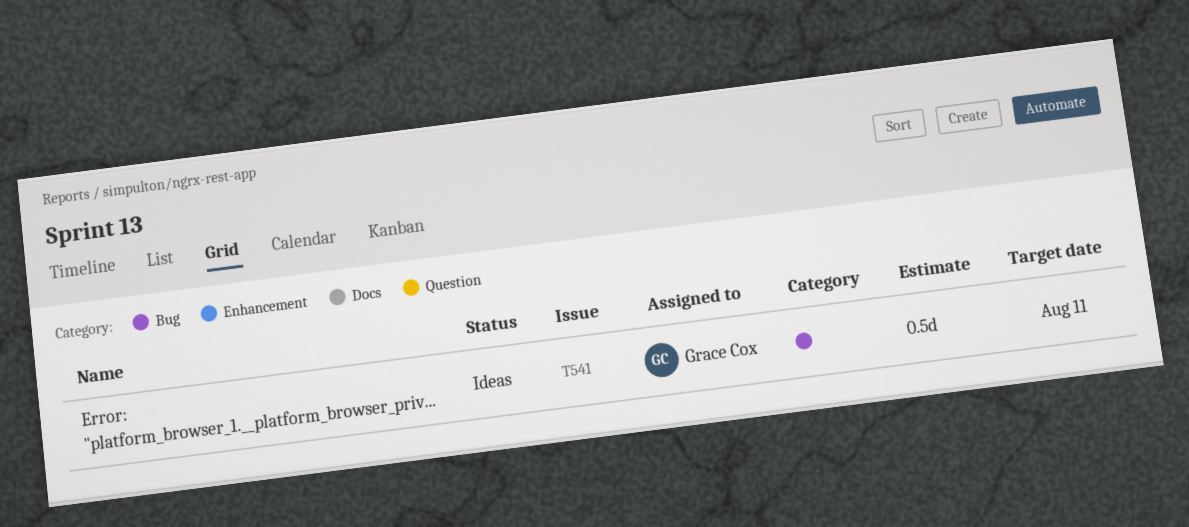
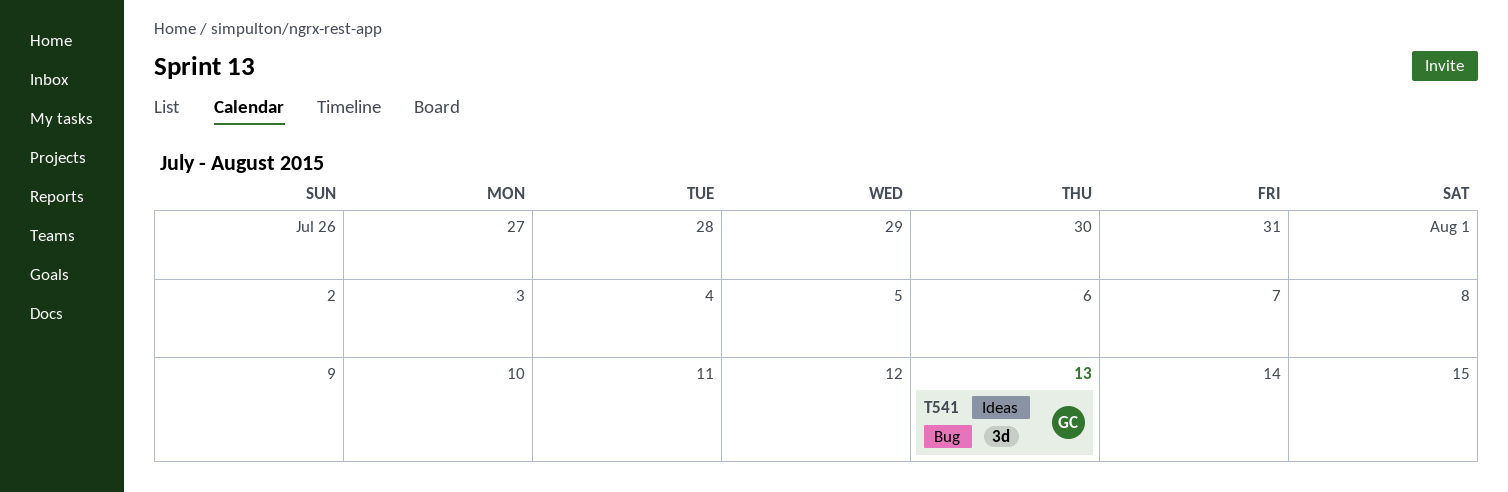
T541, estimate: 0.5d -> 3d
T541, due: Aug 11 -> Aug 13

